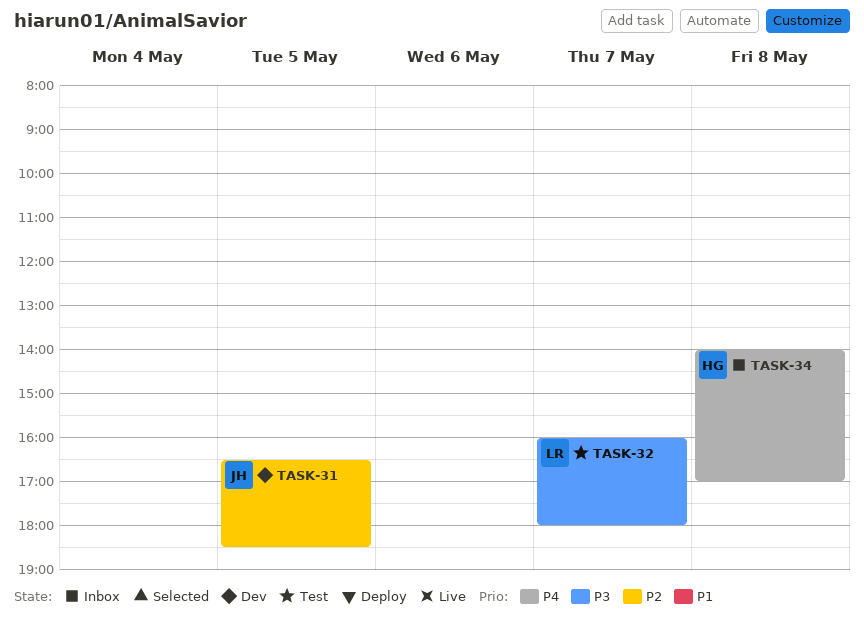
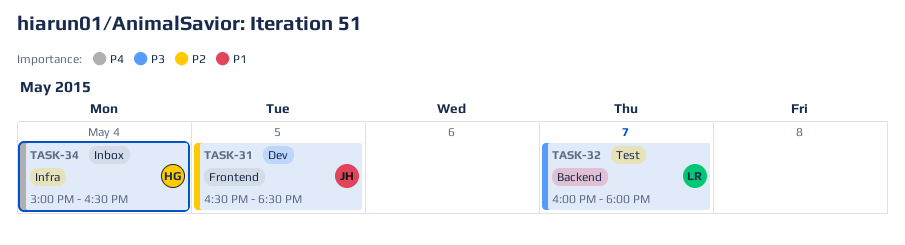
TASK-34, day: May 8 -> May 4
TASK-34, begins: 14:00 -> 15:00
TASK-34, ends: 17:00 -> 16:30

